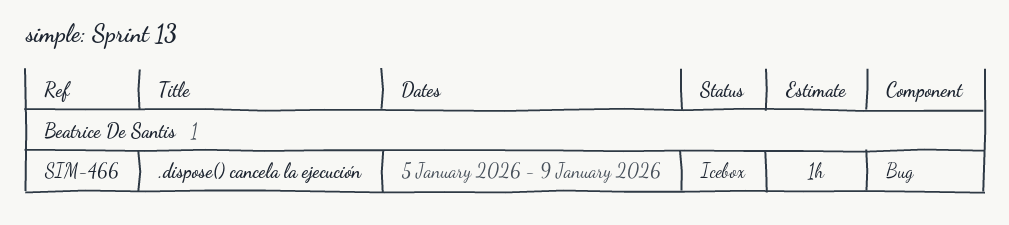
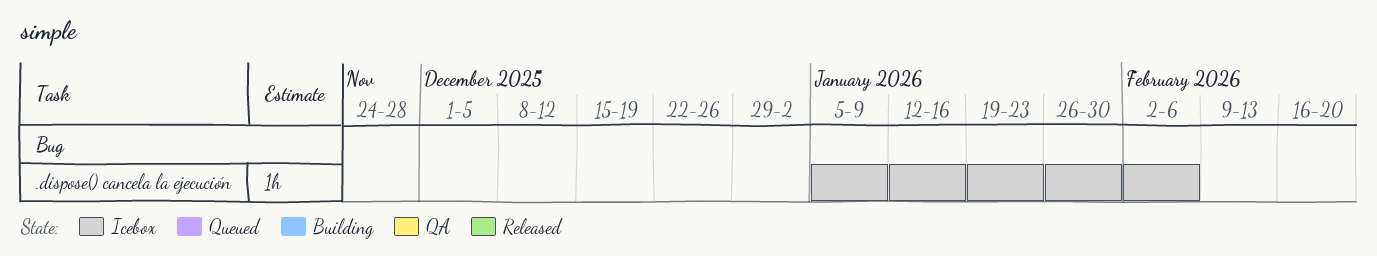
.dispose() cancela la ejecución, due: Jan 9 -> Feb 6

